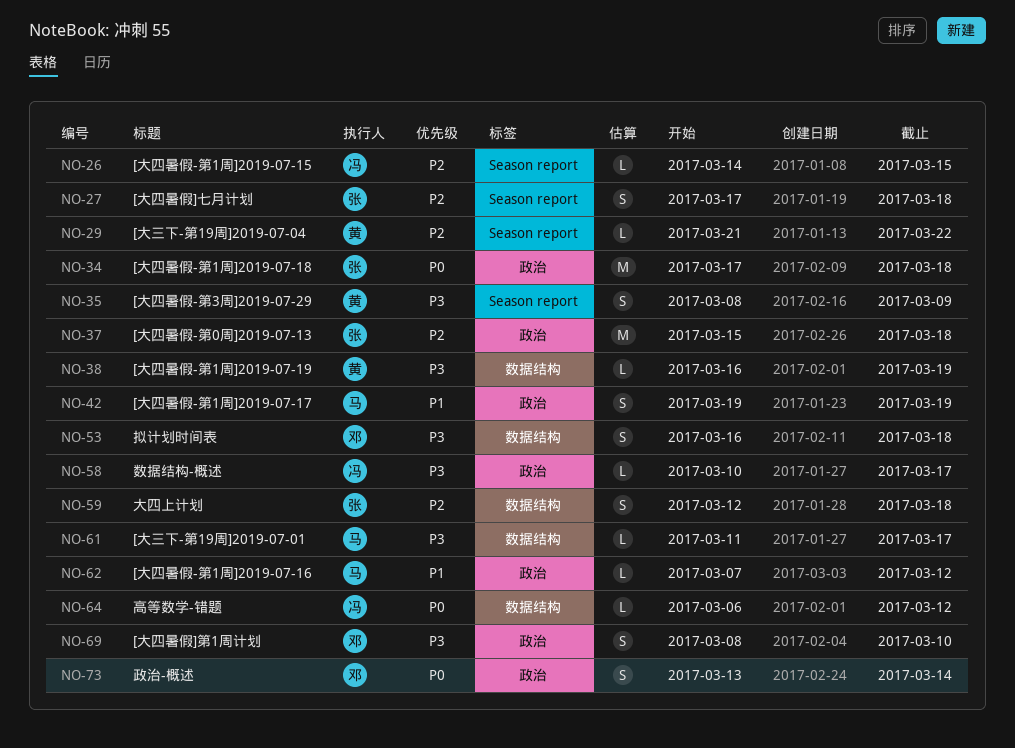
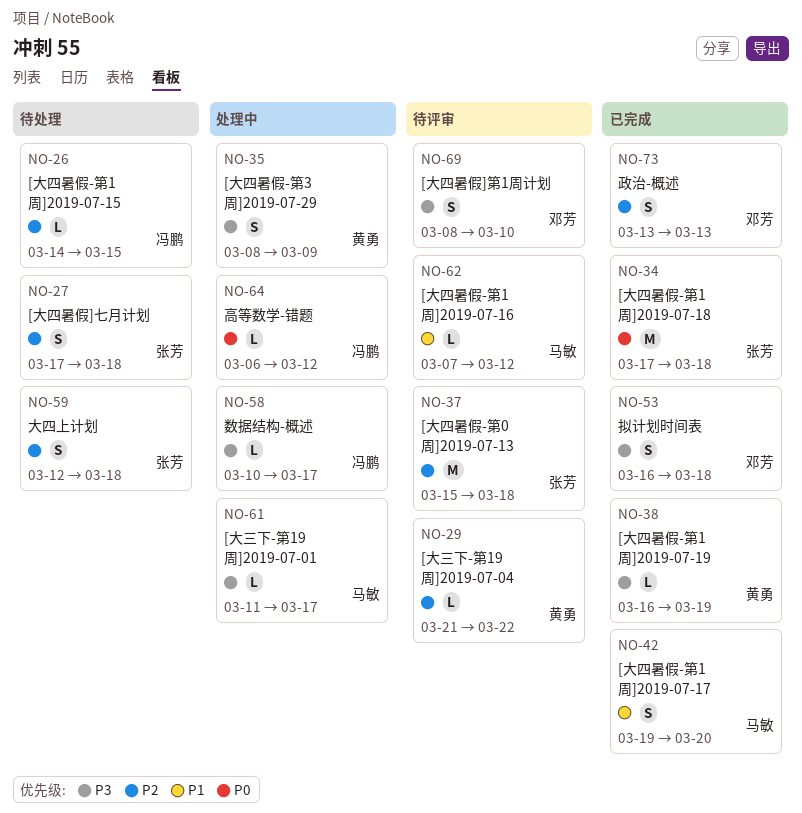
NO-42, due: Mar 19 -> Mar 20
NO-73, priority: P0 -> P2
NO-73, due: Mar 14 -> Mar 13

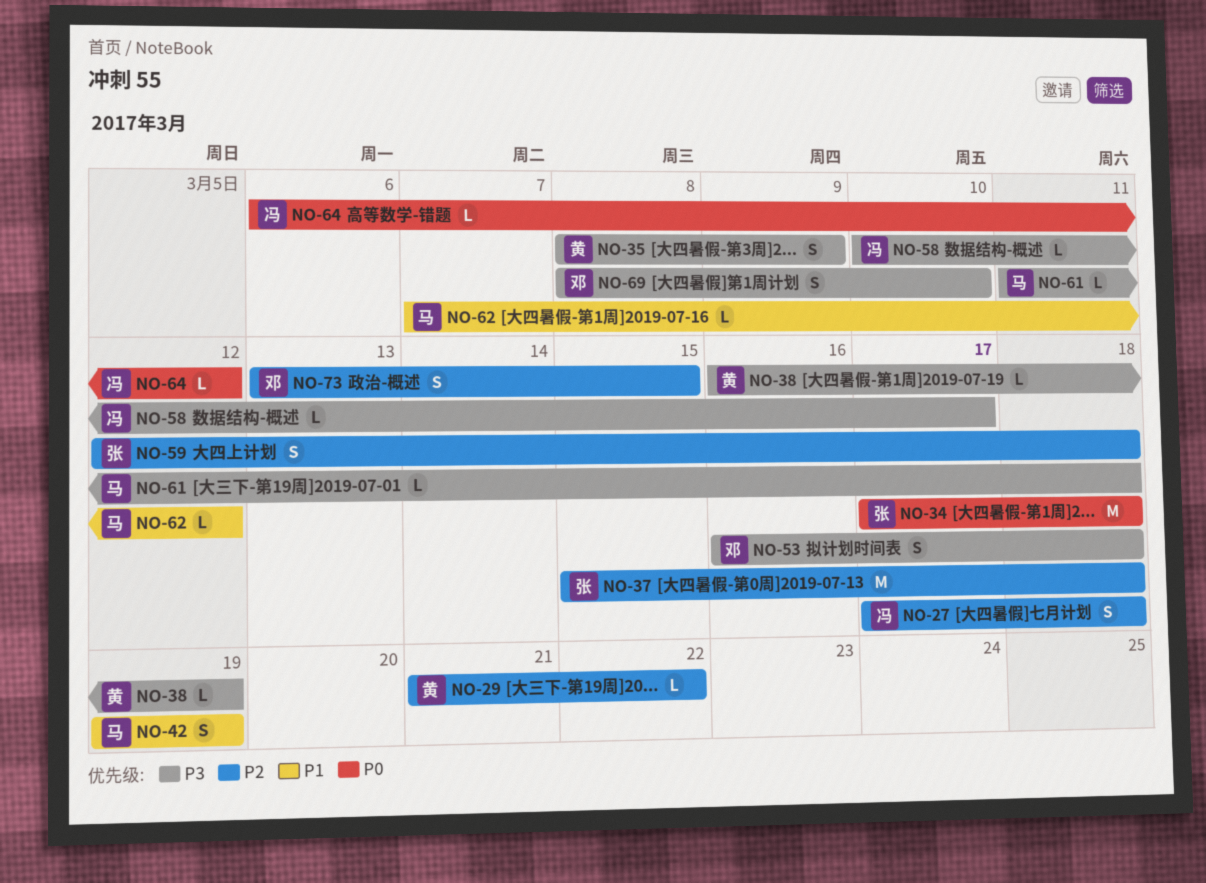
NO-26: present -> none
NO-27, owner: 张芳 -> 冯鹏
NO-42, due: Mar 20 -> Mar 19
NO-61, due: Mar 17 -> Mar 18
NO-73, due: Mar 13 -> Mar 15

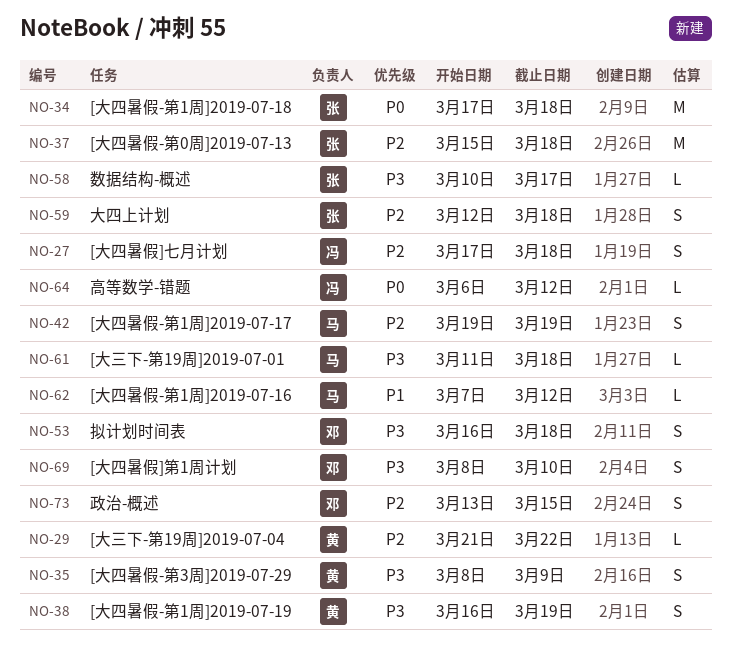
NO-38, estimate: L -> S
NO-42, priority: P1 -> P2
NO-58, owner: 冯 -> 张

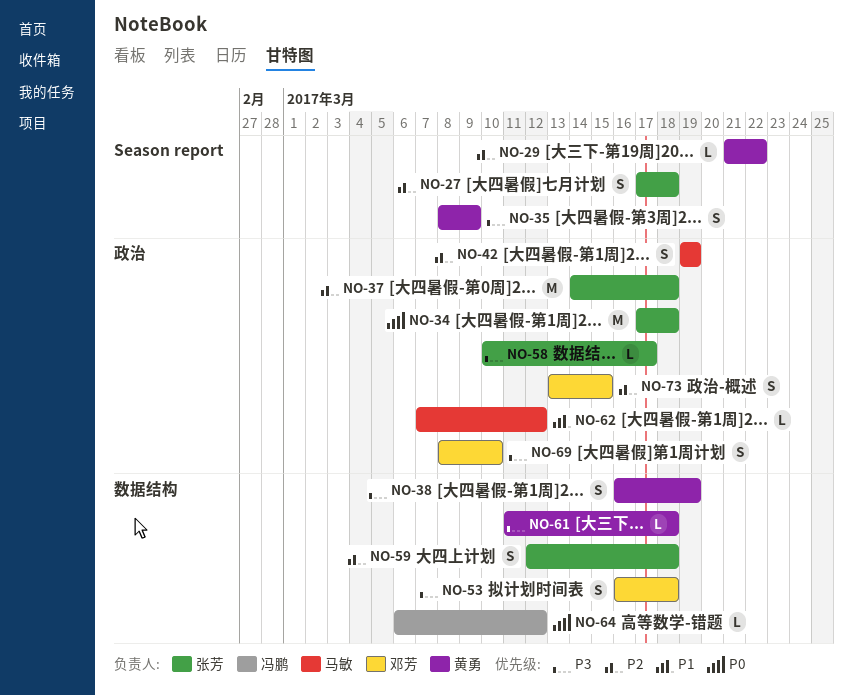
NO-27, owner: 冯鹏 -> 张芳
NO-37, start: Mar 15 -> Mar 14
NO-61, owner: 马敏 -> 黄勇

